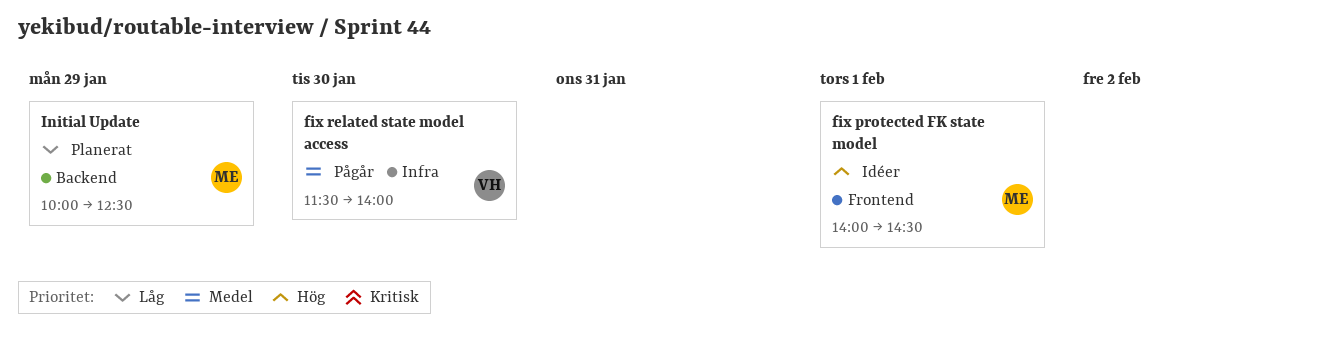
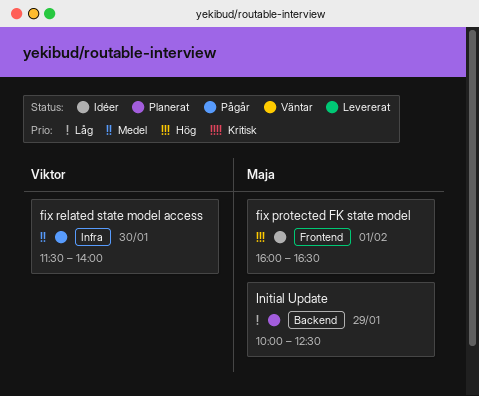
fix protected FK state model, begins: 14:00 -> 16:00
fix protected FK state model, ends: 14:30 -> 16:30

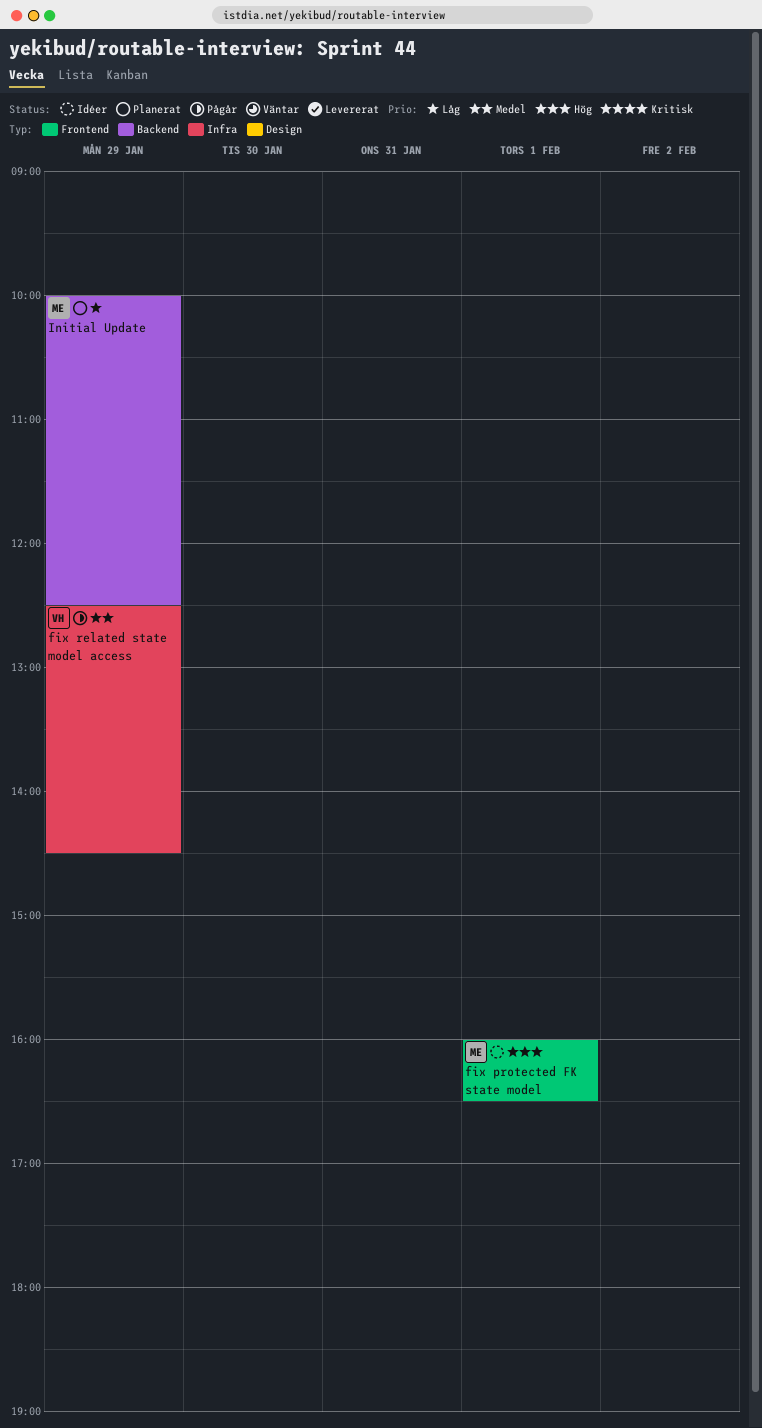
fix related state model access, day: Jan 30 -> Jan 29
fix related state model access, begins: 11:30 -> 12:30
fix related state model access, ends: 14:00 -> 14:30

